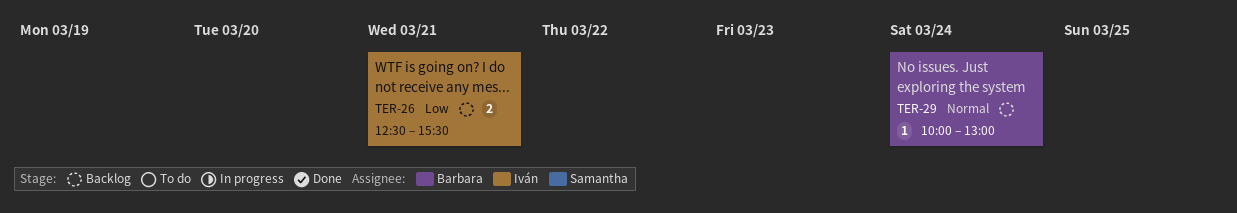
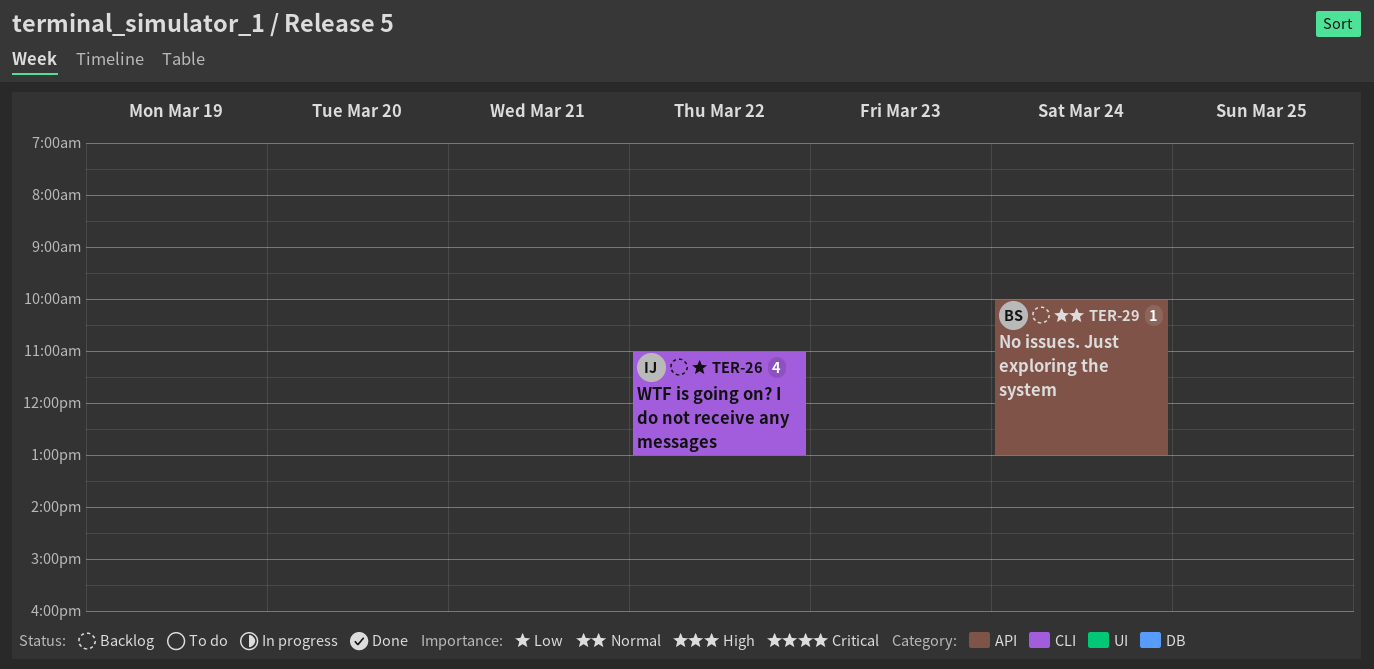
TER-26, estimate: 2 -> 4
TER-26, day: Mar 21 -> Mar 22
TER-26, begins: 12:30 -> 11:00
TER-26, ends: 15:30 -> 13:00

